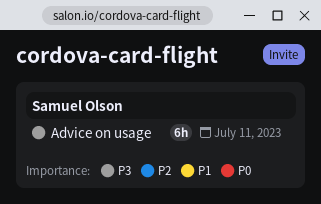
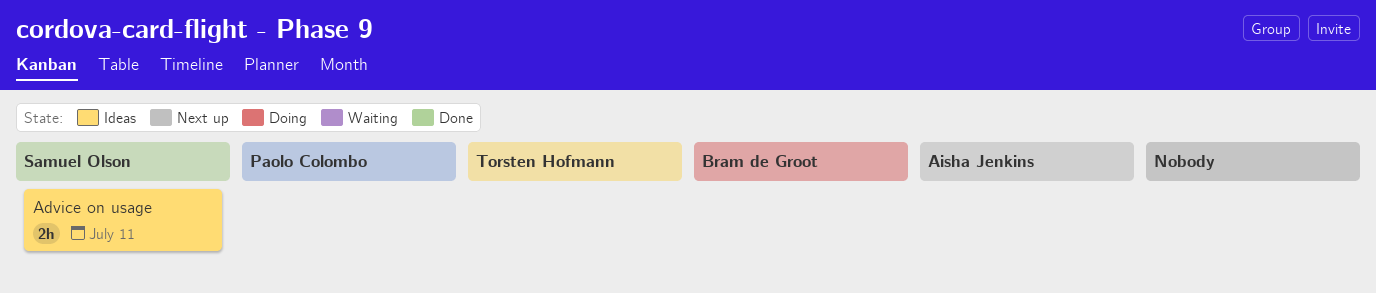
Advice on usage, estimate: 6h -> 2h

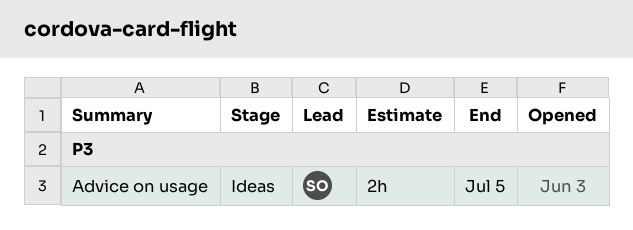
Advice on usage, due: Jul 11 -> Jul 5

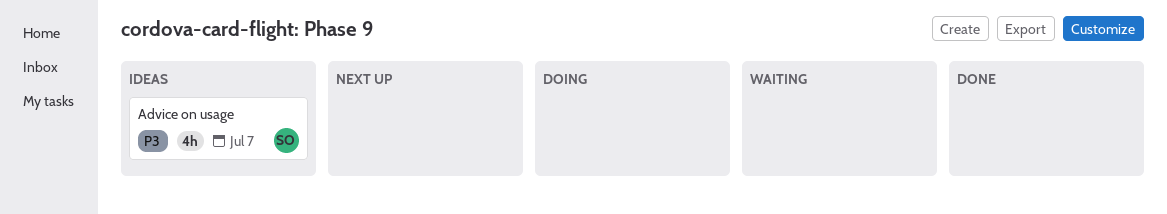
Advice on usage, estimate: 2h -> 4h
Advice on usage, due: Jul 5 -> Jul 7

